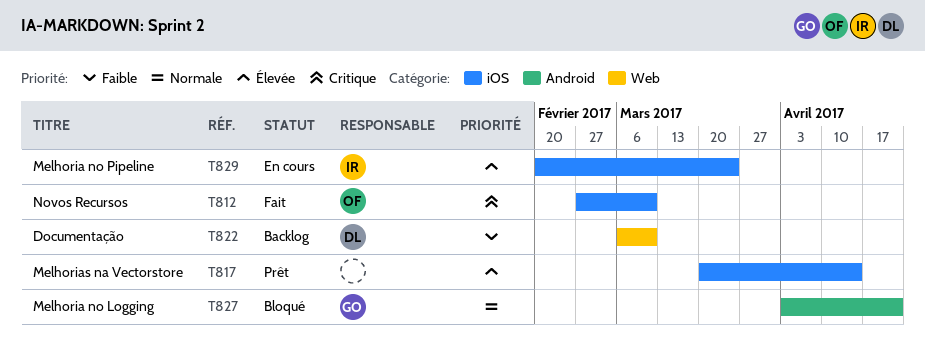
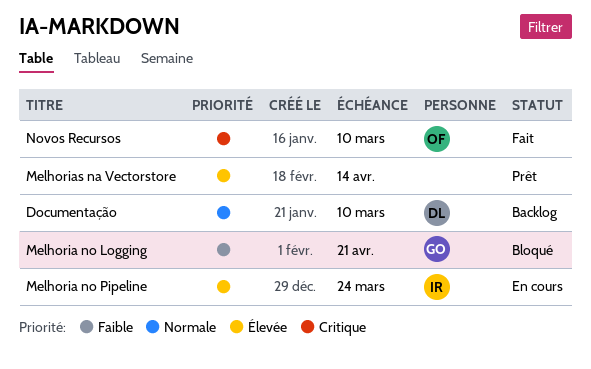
Documentação, priority: Faible -> Normale
Melhoria no Logging, priority: Normale -> Faible

